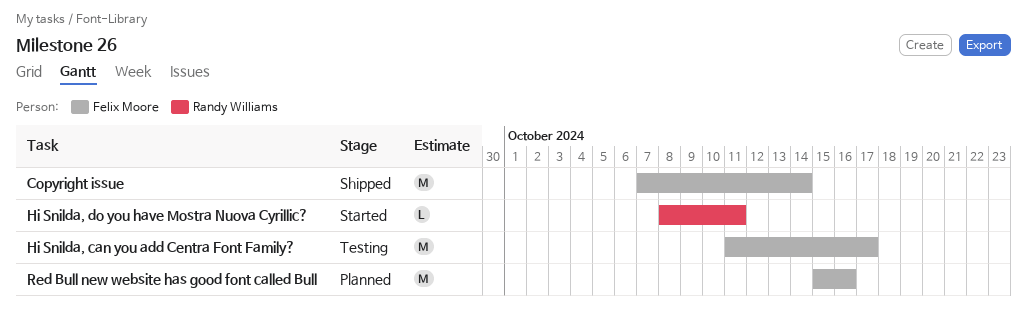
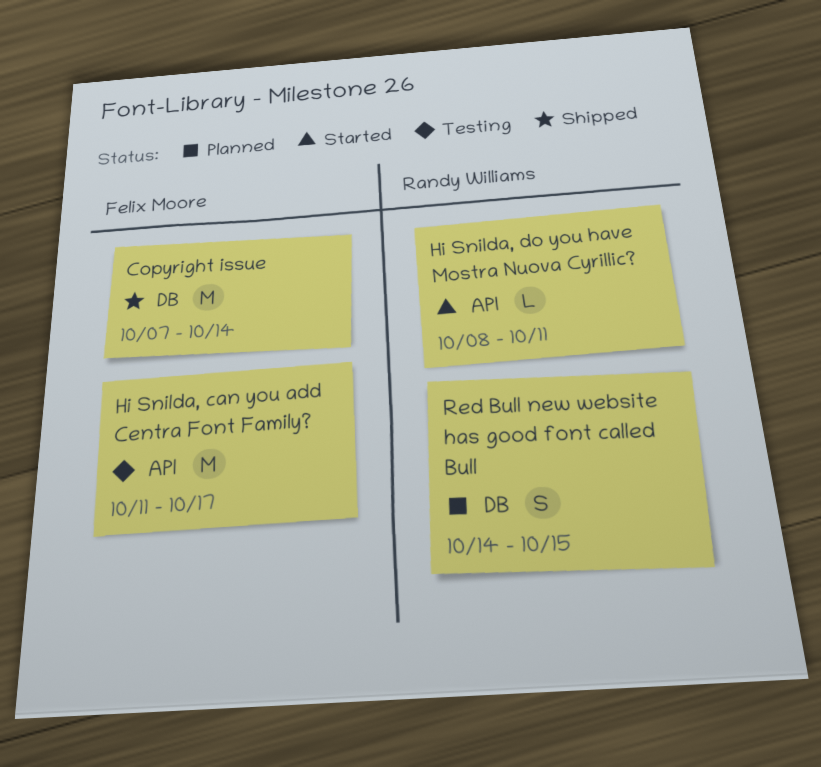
Red Bull new website has good font called Bull, owner: Felix Moore -> Randy Williams
Red Bull new website has good font called Bull, estimate: M -> S
Red Bull new website has good font called Bull, start: Oct 15 -> Oct 14
Red Bull new website has good font called Bull, due: Oct 16 -> Oct 15

